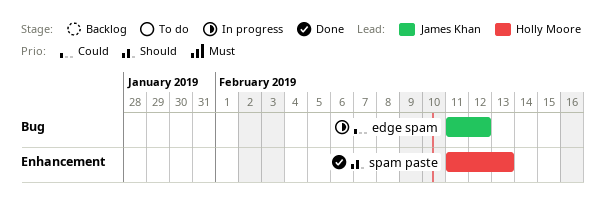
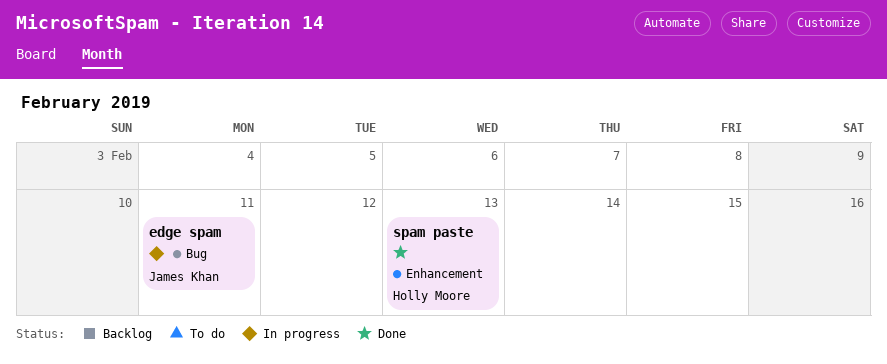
edge spam, due: Feb 12 -> Feb 11

